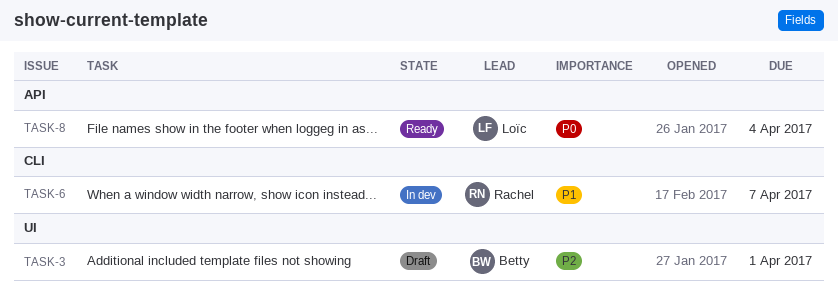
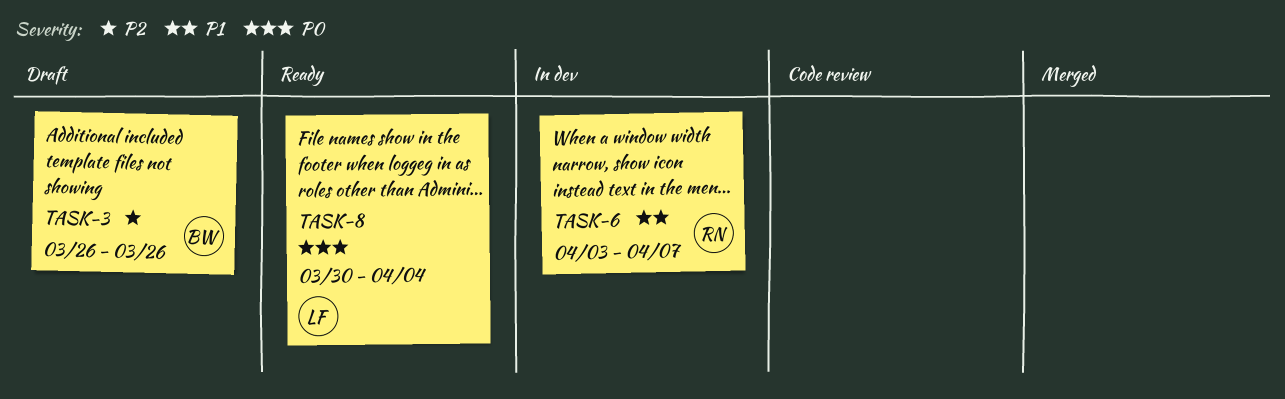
TASK-3, due: Apr 1 -> Mar 26

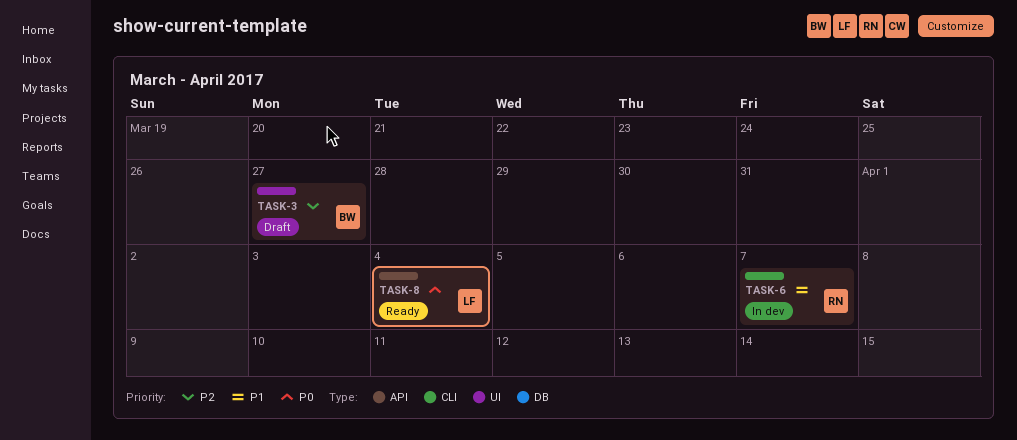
TASK-3, due: Mar 26 -> Mar 27

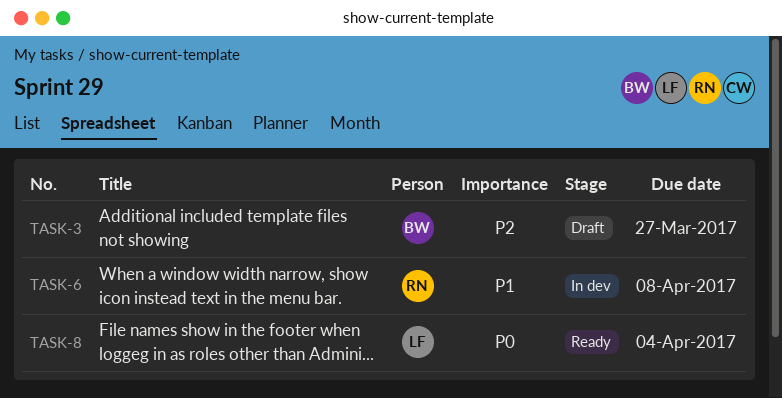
TASK-6, due: Apr 7 -> Apr 8

